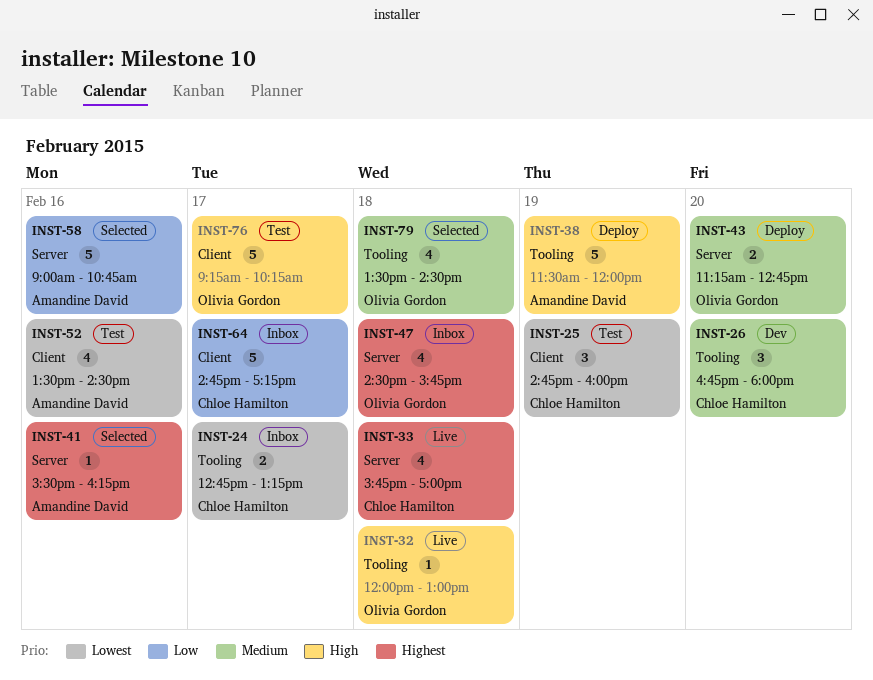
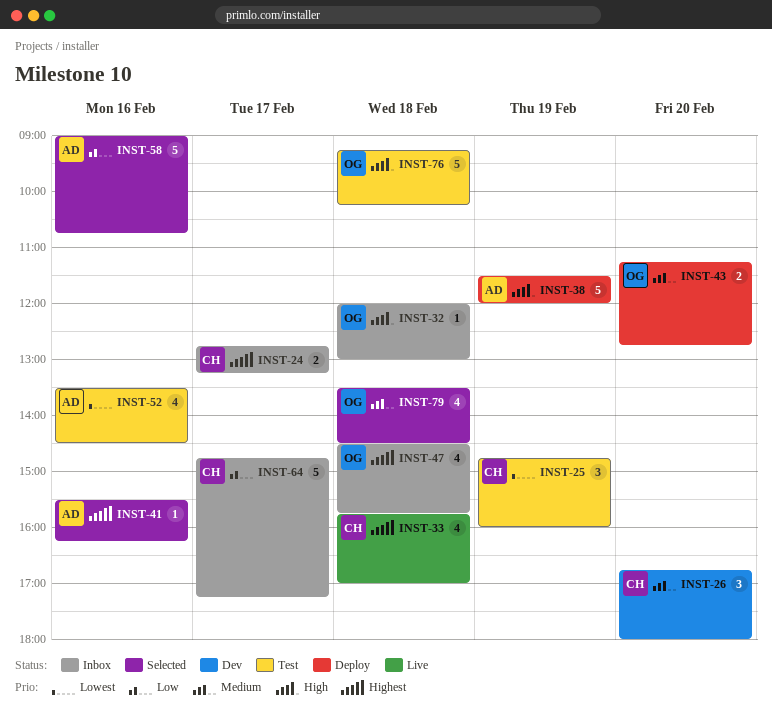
INST-24, priority: Lowest -> Highest
INST-32, status: Live -> Inbox
INST-76, day: Feb 17 -> Feb 18

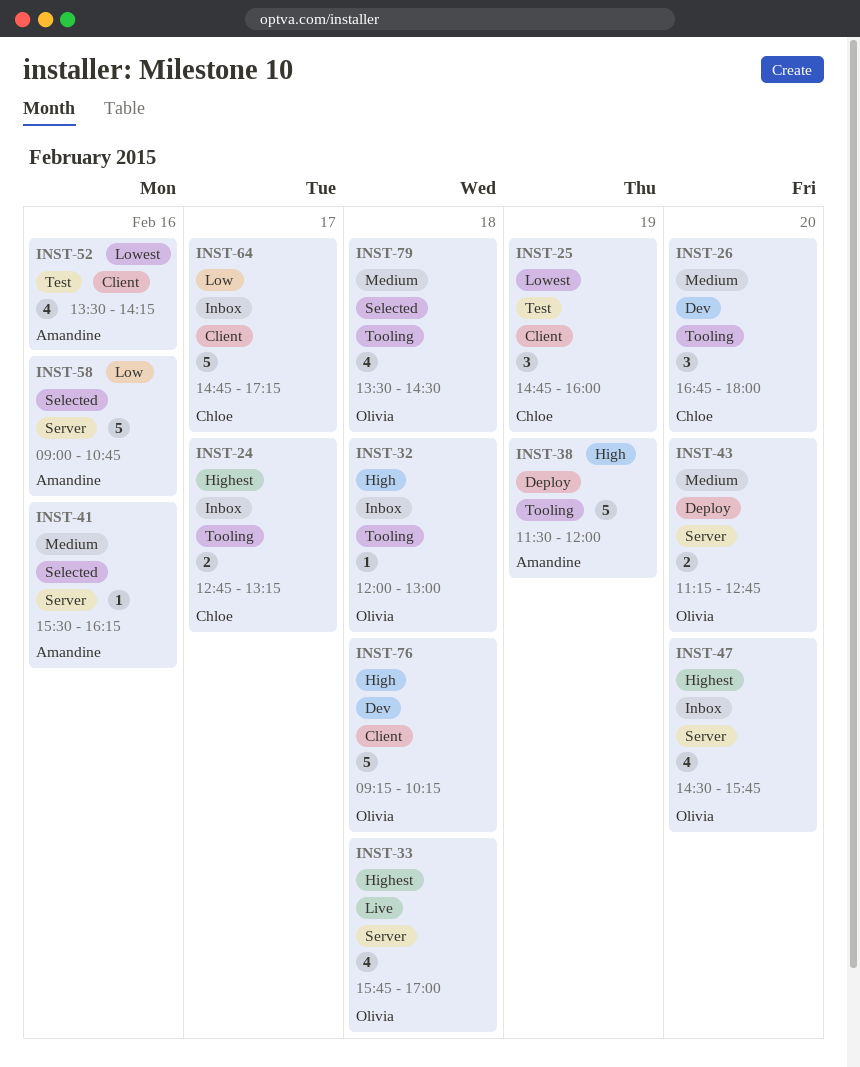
INST-33, owner: Chloe -> Olivia
INST-41, priority: Highest -> Medium
INST-47, day: Feb 18 -> Feb 20
INST-52, ends: 14:30 -> 14:15
INST-76, status: Test -> Dev

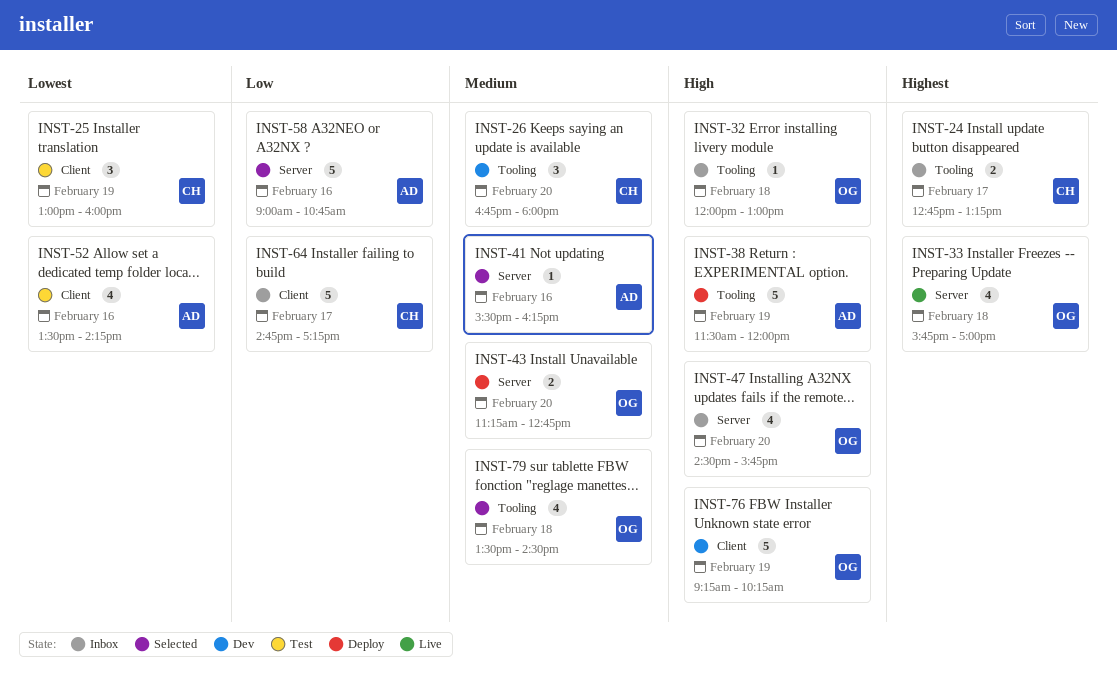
INST-25, begins: 14:45 -> 13:00
INST-47, priority: Highest -> High
INST-76, day: Feb 18 -> Feb 19

